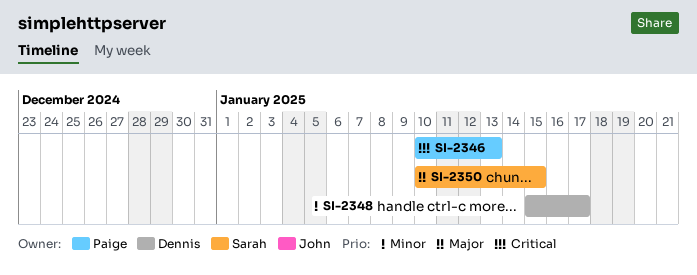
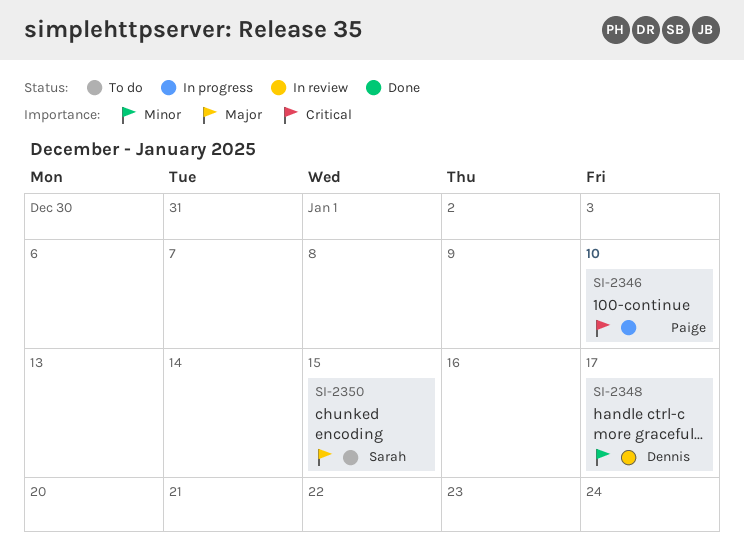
SI-2346, due: Jan 13 -> Jan 10

